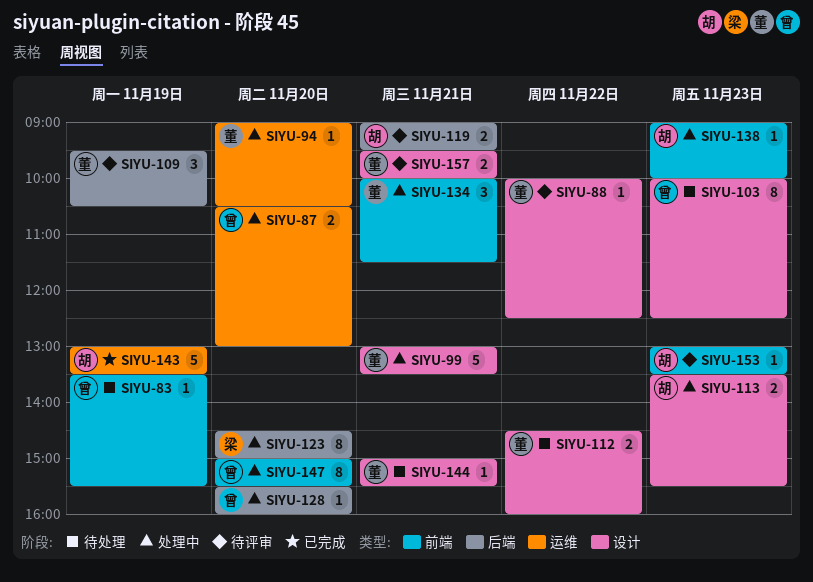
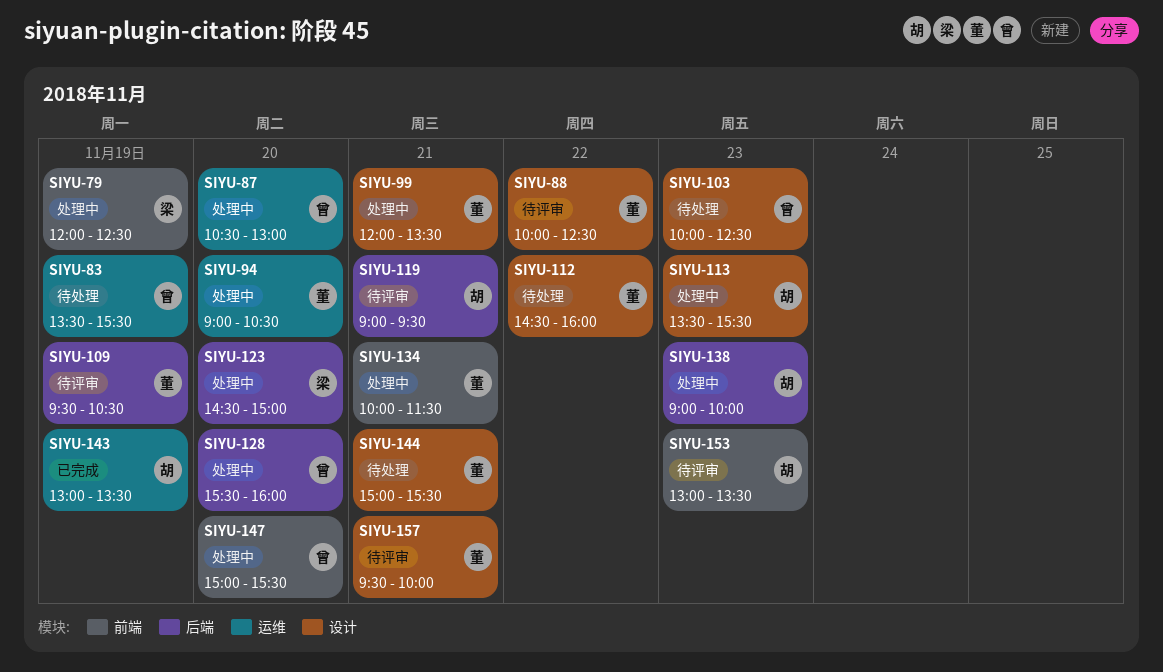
SIYU-79: none -> present
SIYU-83, label: 前端 -> 运维
SIYU-99, begins: 13:00 -> 12:00
SIYU-138, label: 前端 -> 后端

